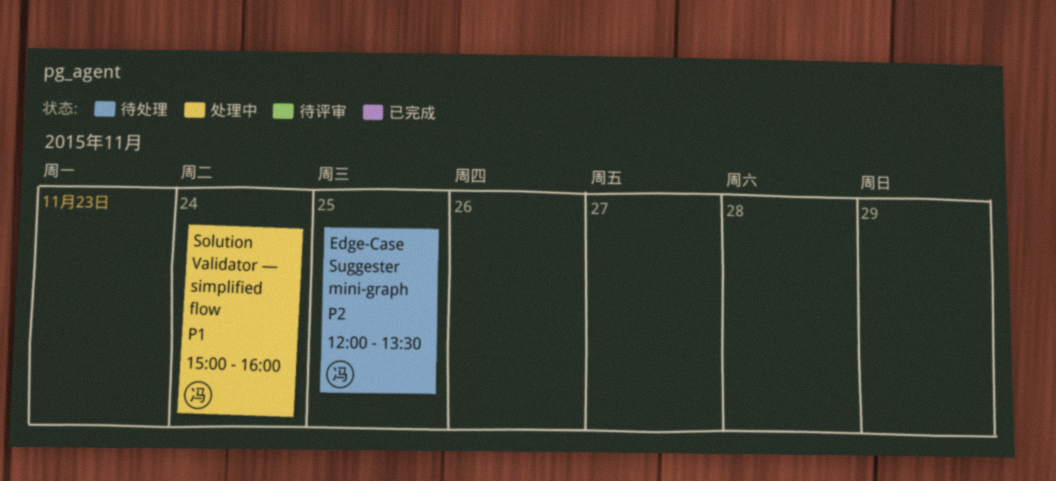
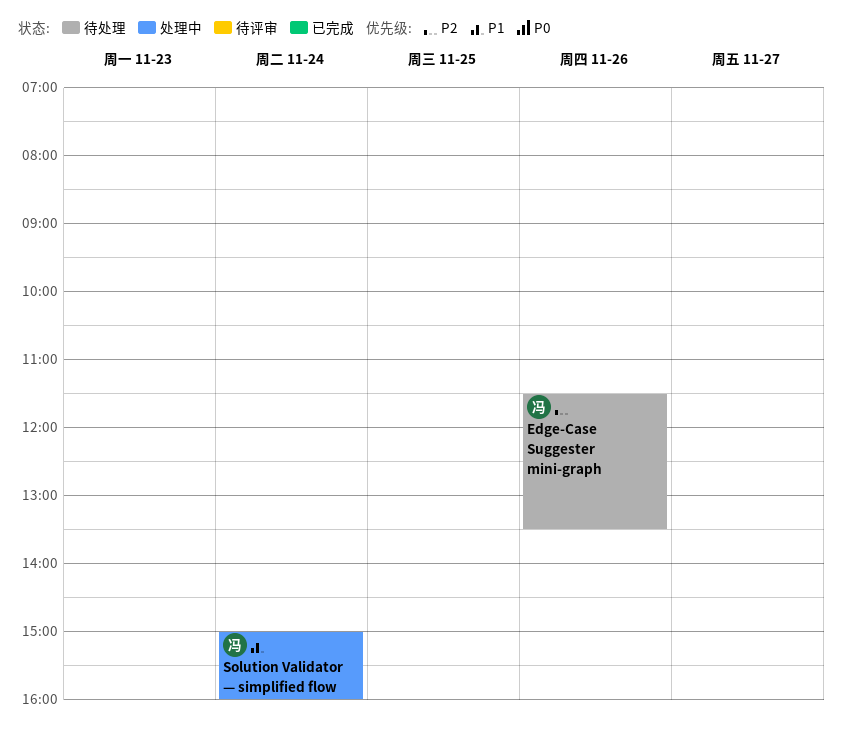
Edge-Case Suggester mini-graph, day: Nov 25 -> Nov 26
Edge-Case Suggester mini-graph, begins: 12:00 -> 11:30

